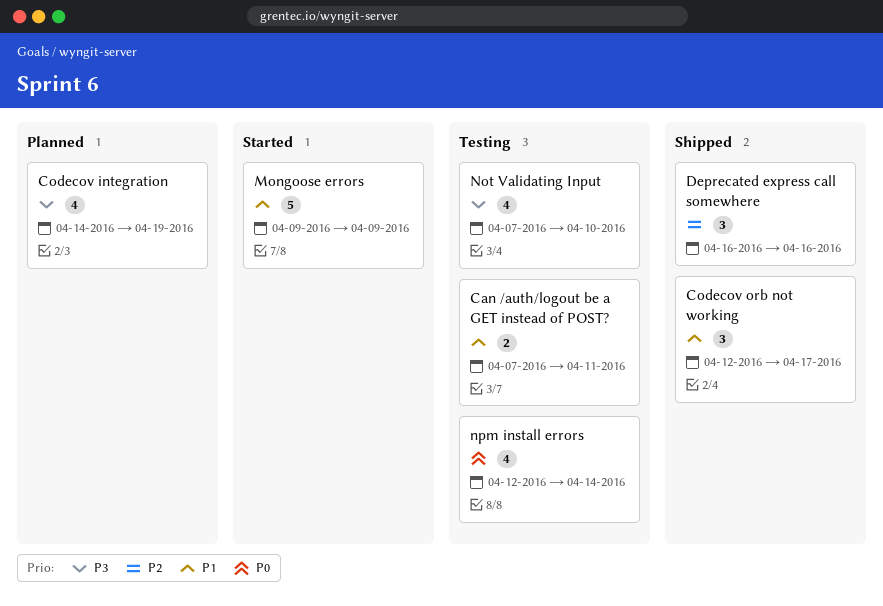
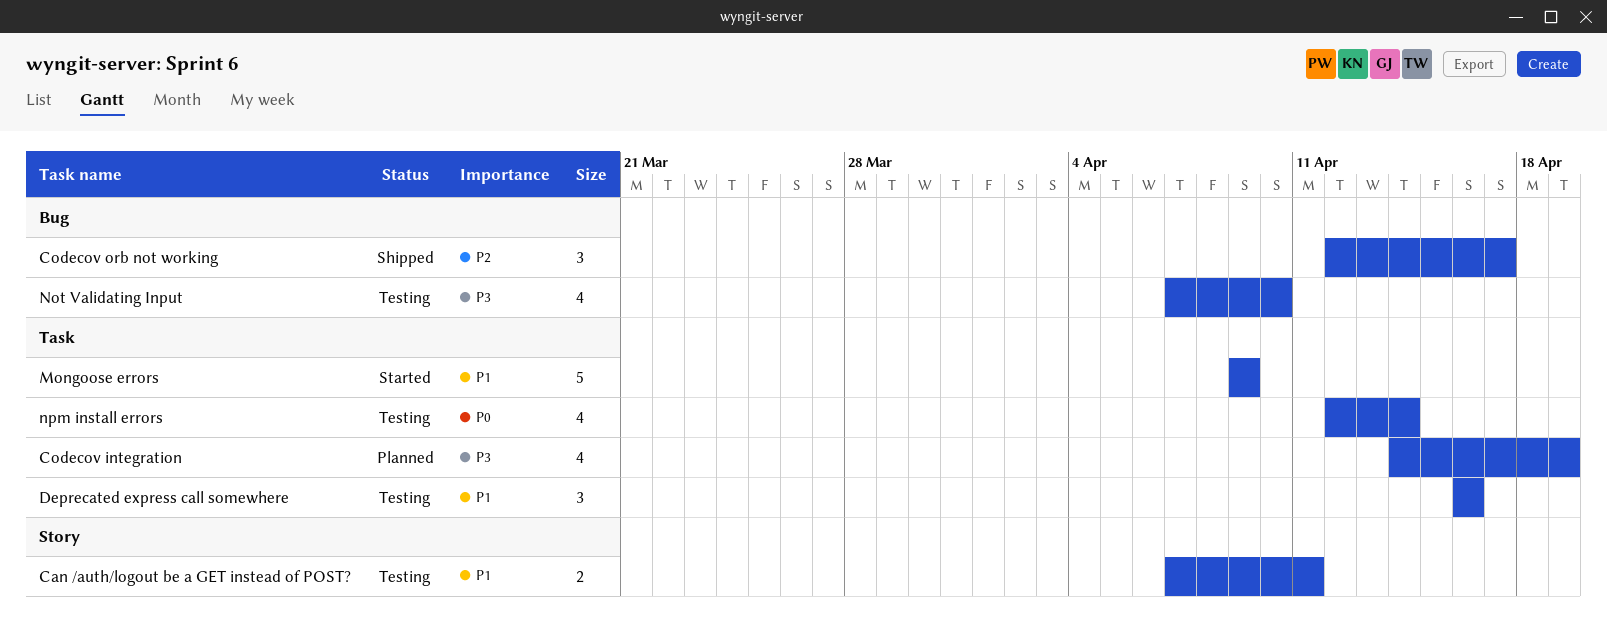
Codecov orb not working, priority: P1 -> P2
Deprecated express call somewhere, status: Shipped -> Testing
Deprecated express call somewhere, priority: P2 -> P1

